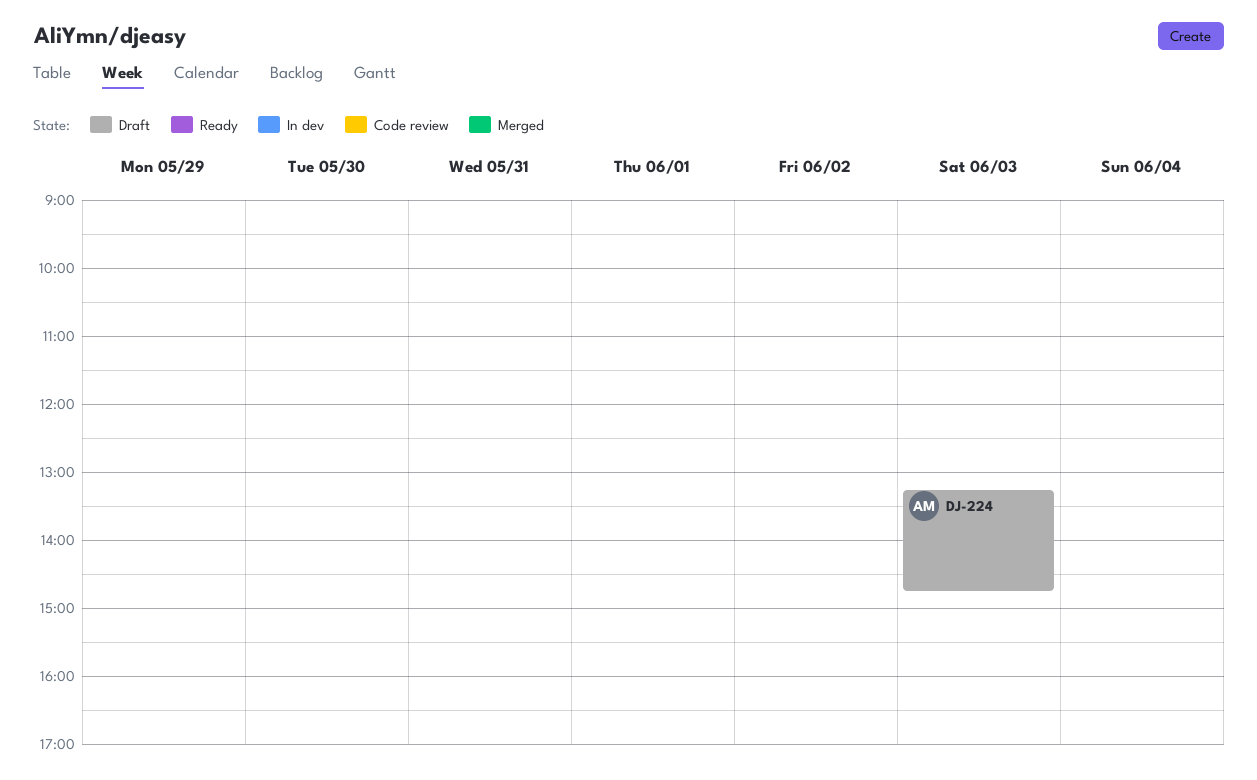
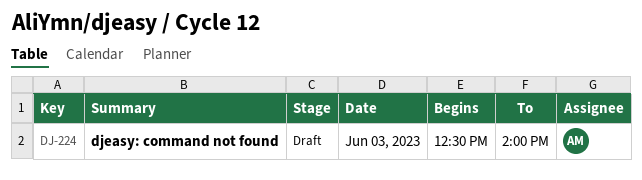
DJ-224, begins: 13:15 -> 12:30
DJ-224, ends: 14:45 -> 14:00

